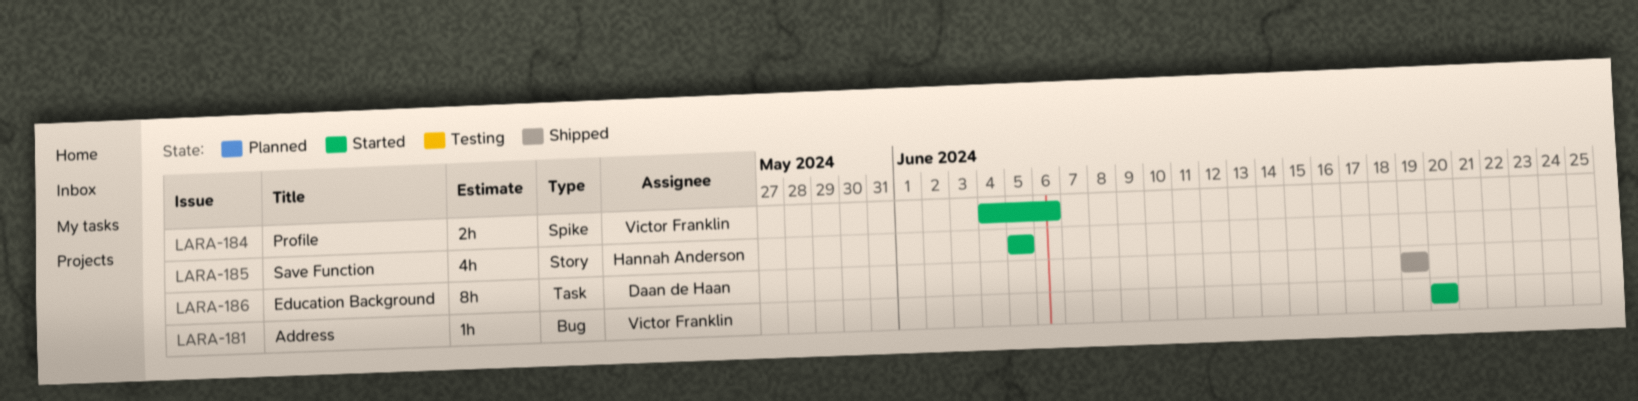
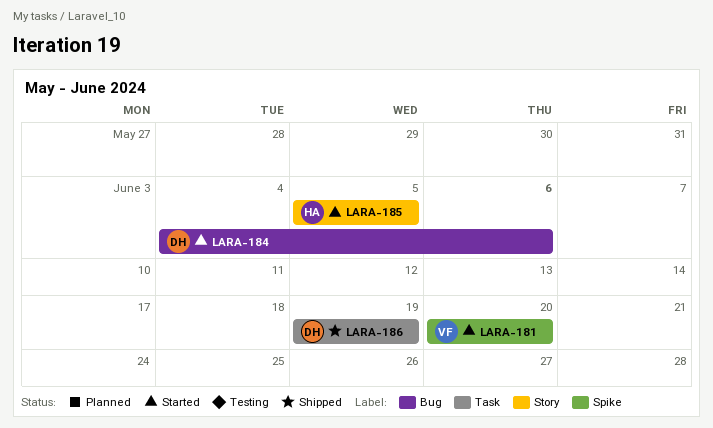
LARA-181, label: Bug -> Spike
LARA-184, owner: Victor Franklin -> Daan de Haan
LARA-184, label: Spike -> Bug

